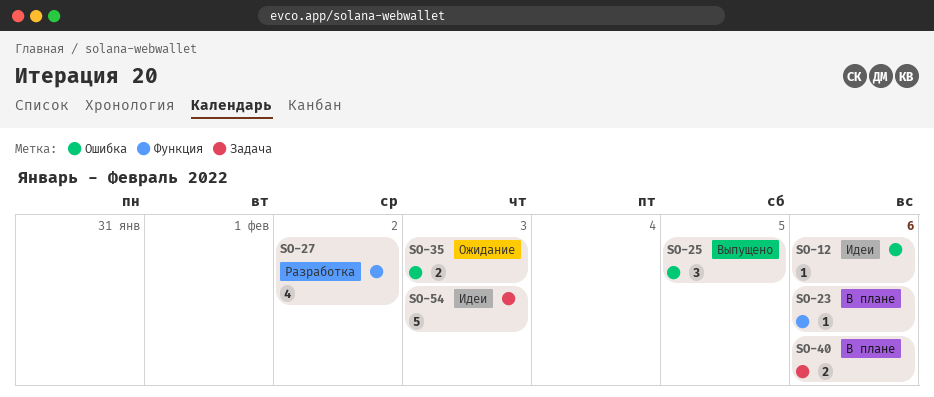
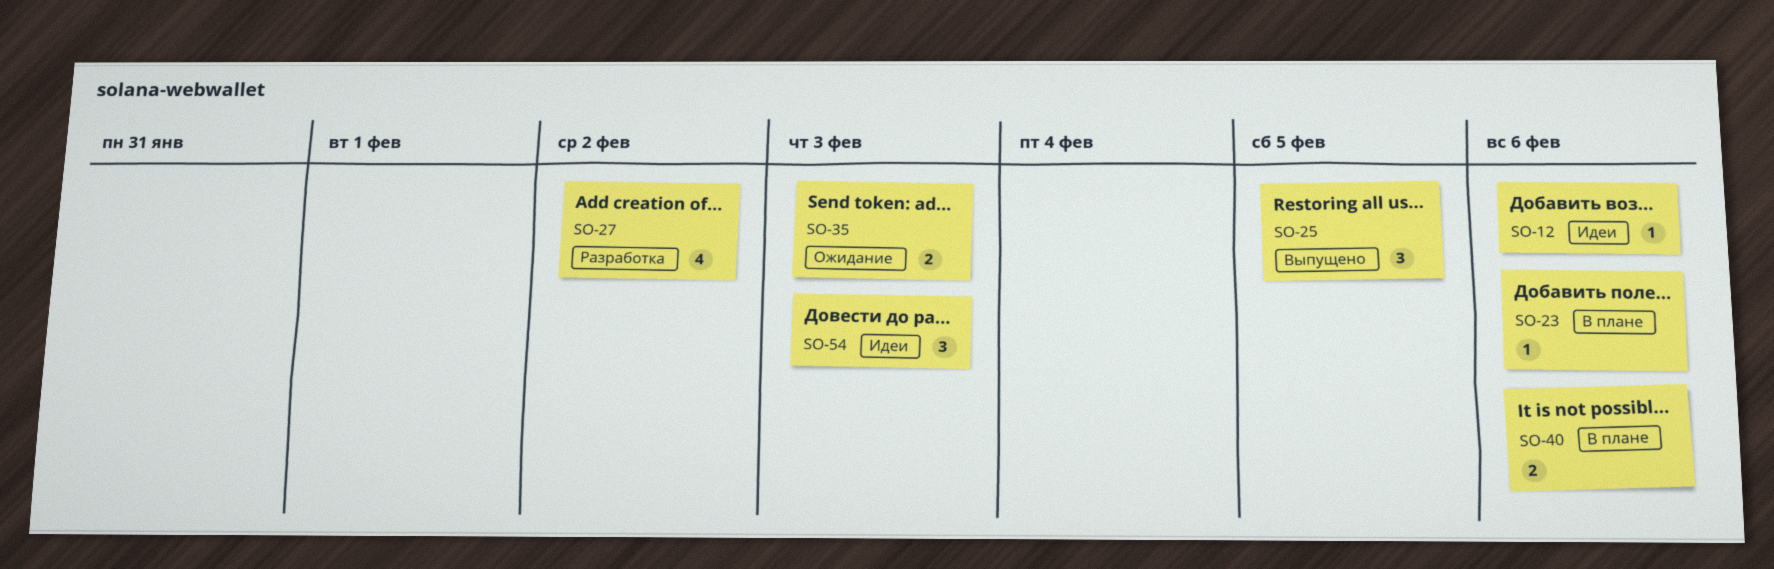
SO-54, estimate: 5 -> 3

